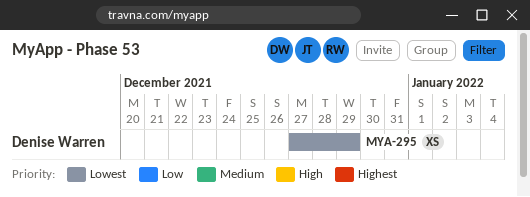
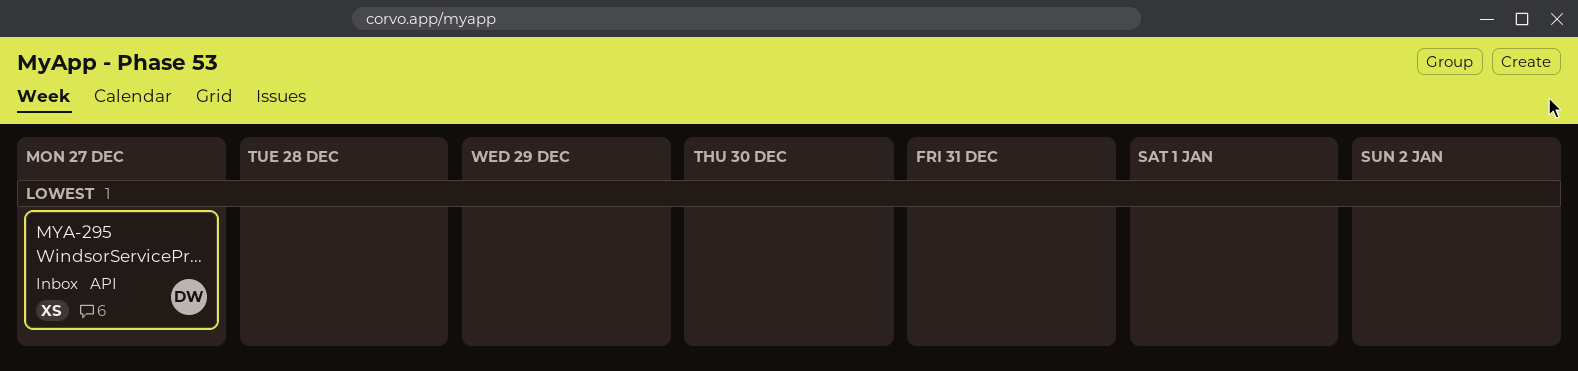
MYA-295, due: Dec 29 -> Dec 27

